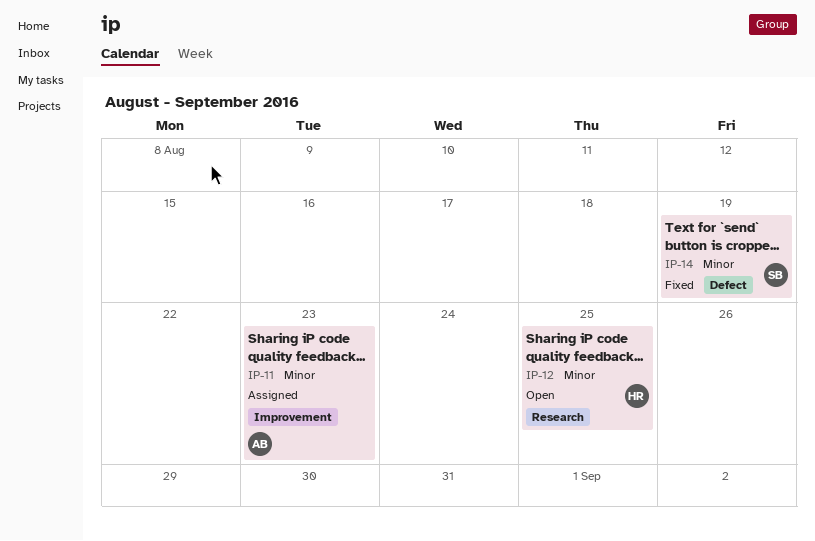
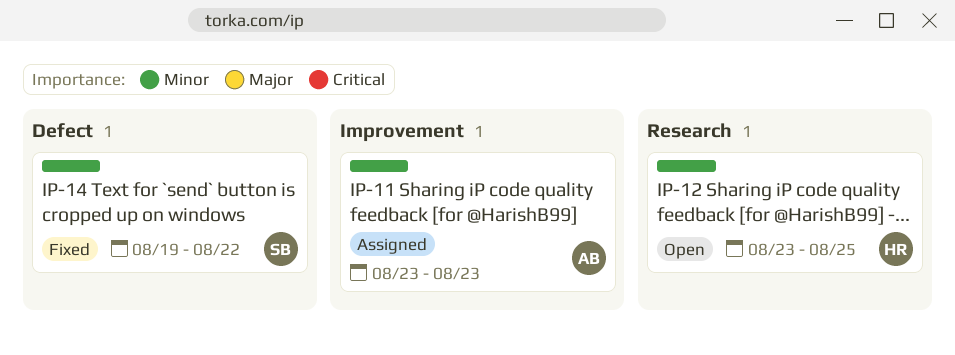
IP-14, due: Aug 19 -> Aug 22

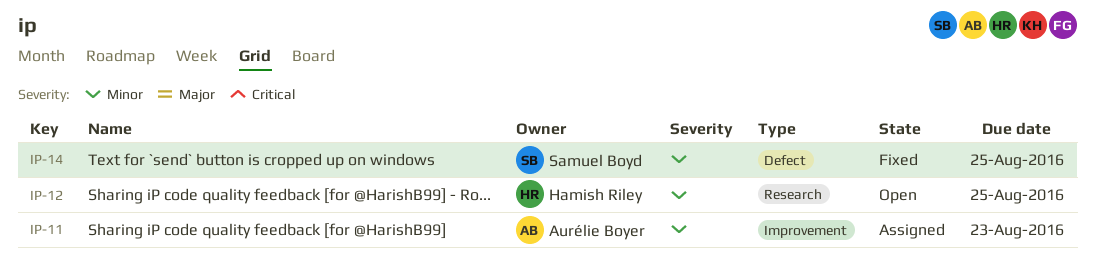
IP-14, due: Aug 22 -> Aug 25

